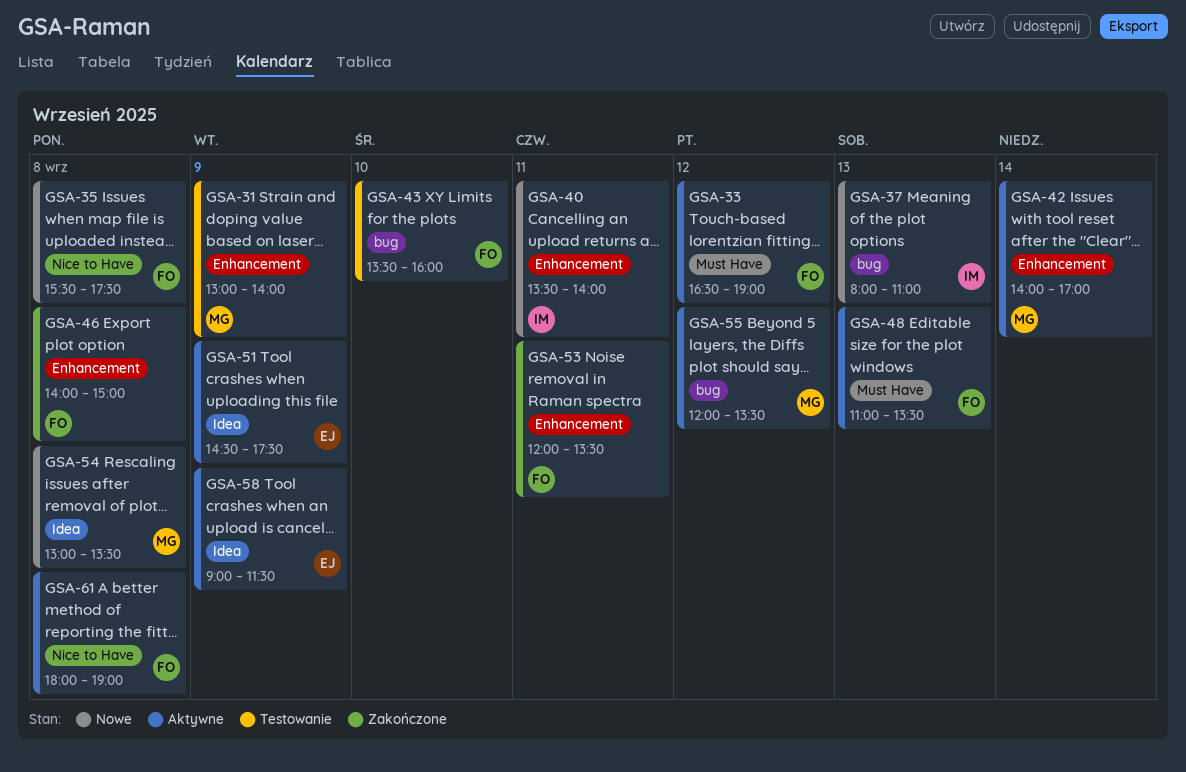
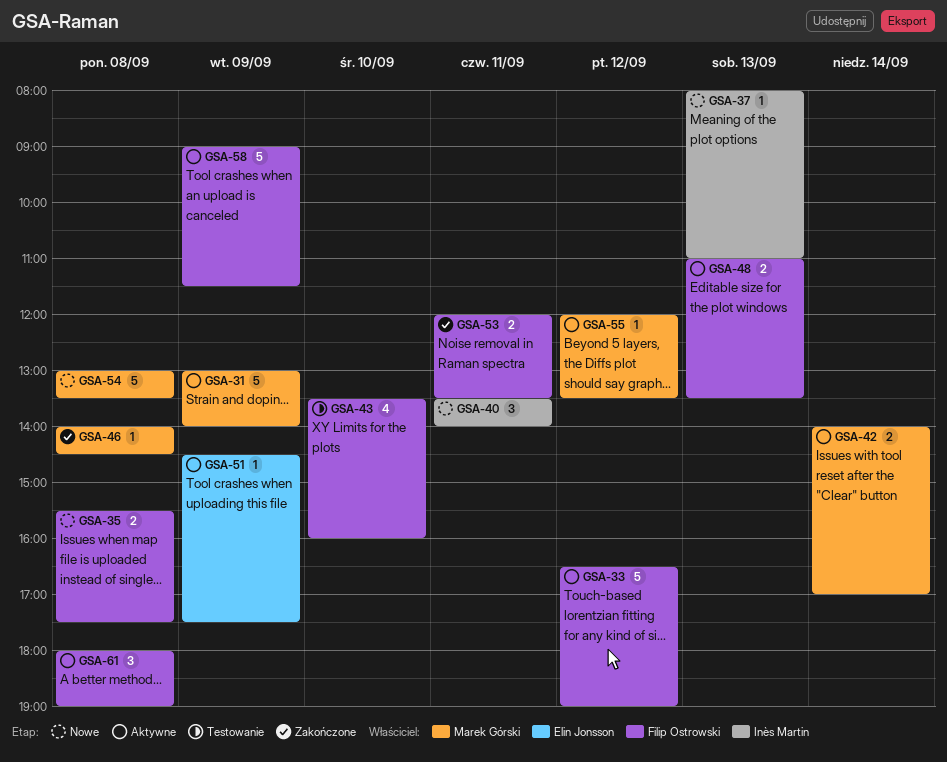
GSA-31, status: Testowanie -> Aktywne
GSA-46, owner: Filip Ostrowski -> Marek Górski
GSA-46, ends: 15:00 -> 14:30
GSA-58, owner: Elin Jonsson -> Filip Ostrowski

